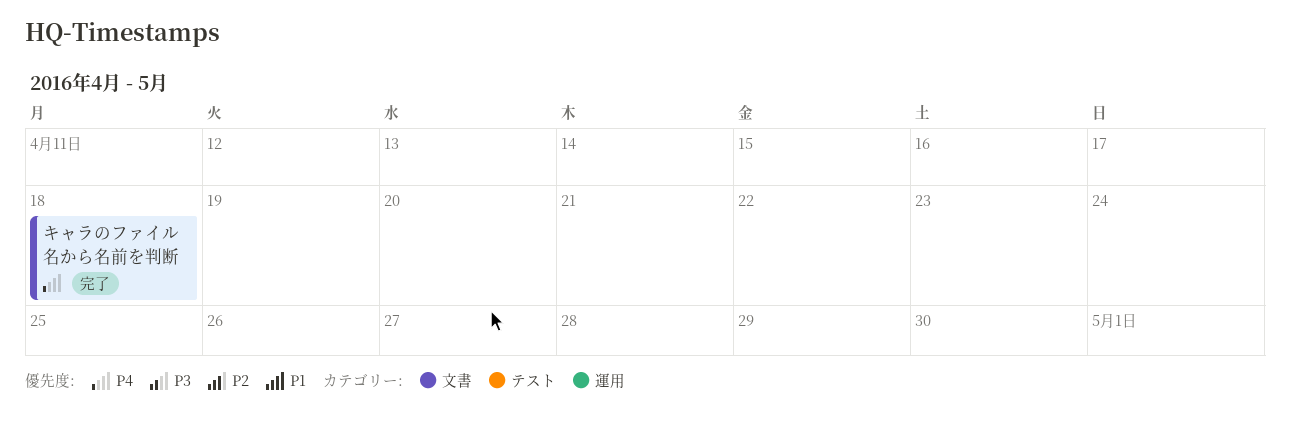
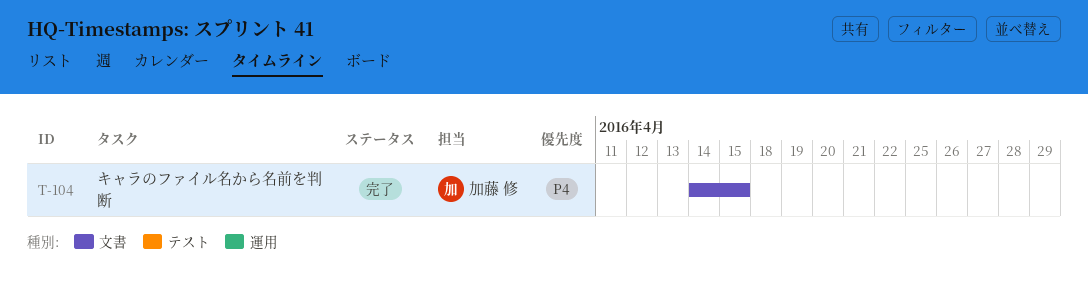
キャラのファイル名から名前を判断, due: Apr 18 -> Apr 15

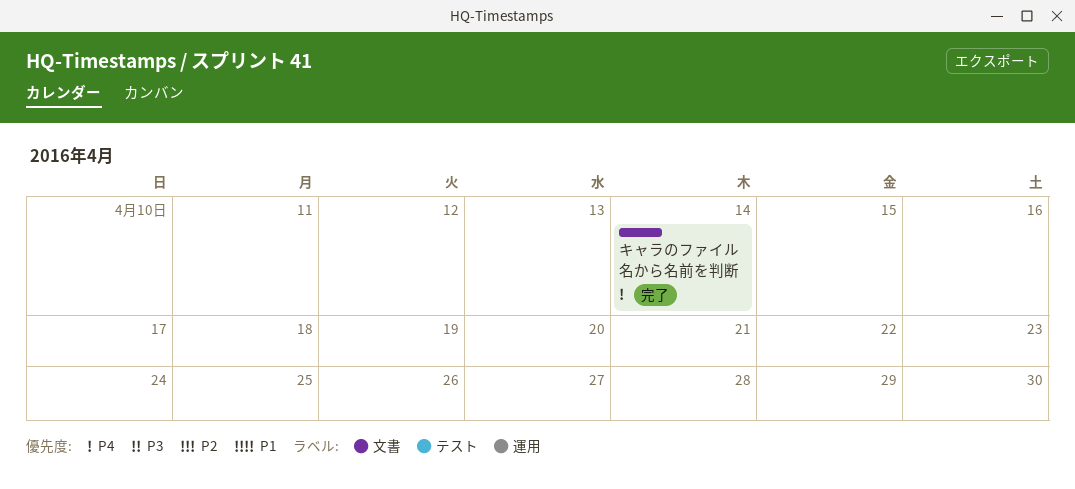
キャラのファイル名から名前を判断, due: Apr 15 -> Apr 14

